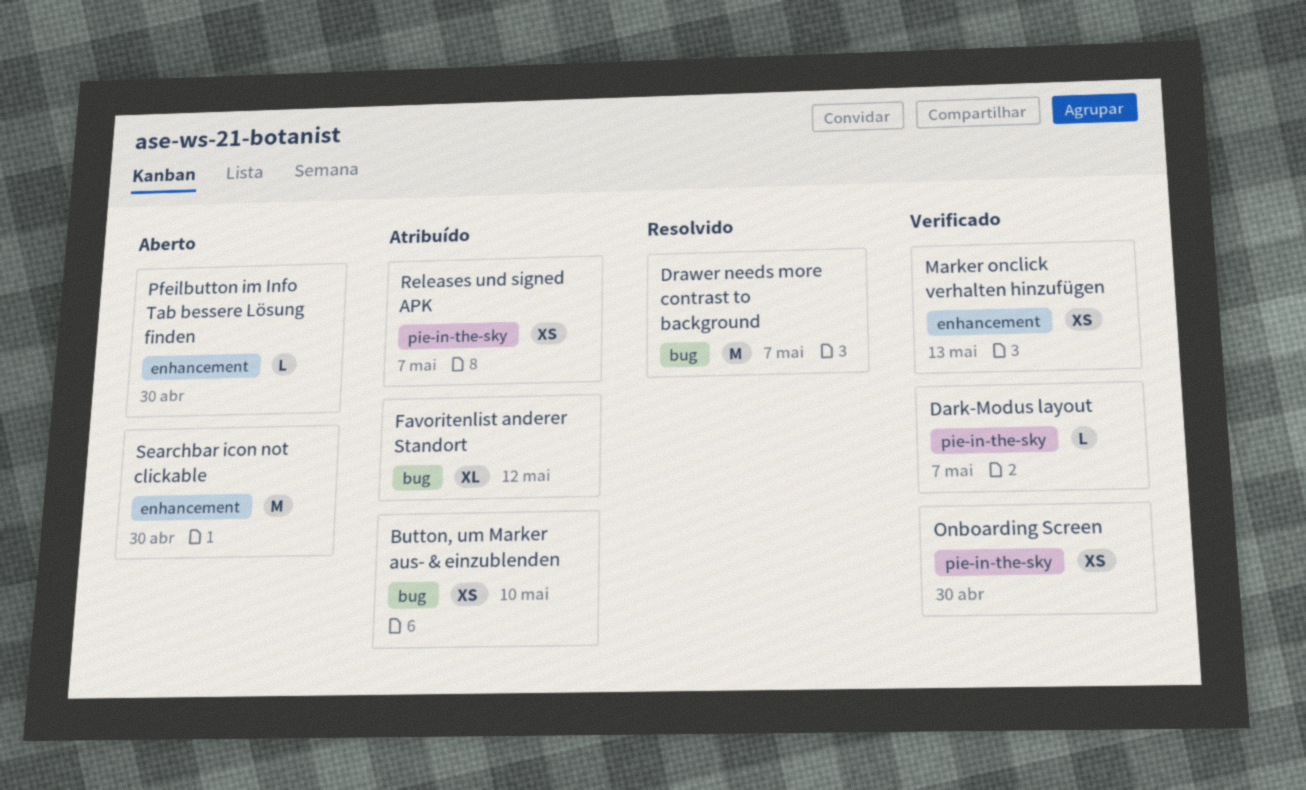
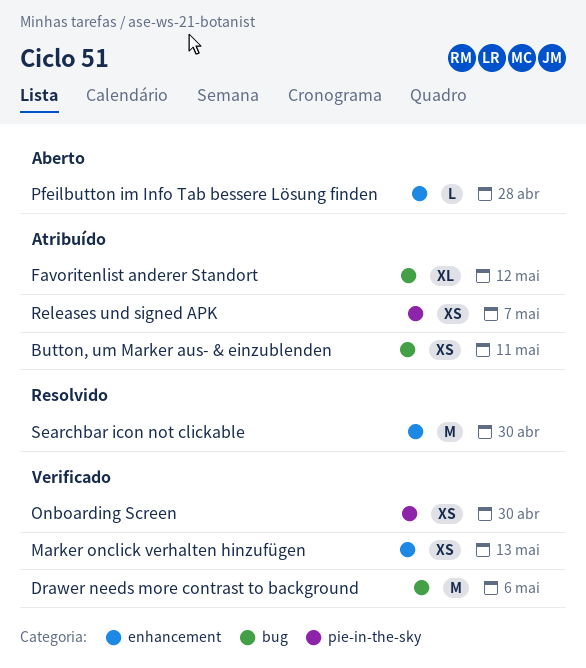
Button, um Marker aus- & einzublenden, due: May 10 -> May 11
Dark-Modus layout: present -> none
Drawer needs more contrast to background, status: Resolvido -> Verificado
Drawer needs more contrast to background, due: May 7 -> May 6
Pfeilbutton im Info Tab bessere Lösung finden, due: Apr 30 -> Apr 28
Searchbar icon not clickable, status: Aberto -> Resolvido

